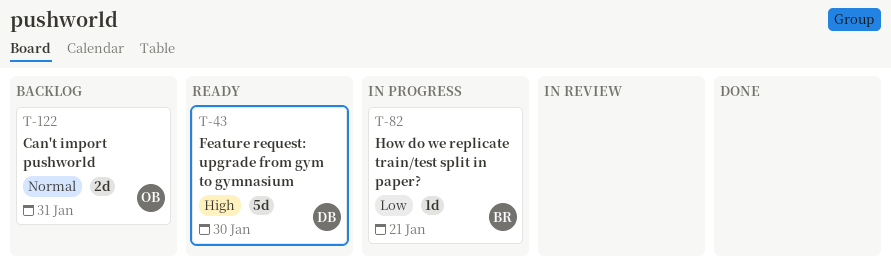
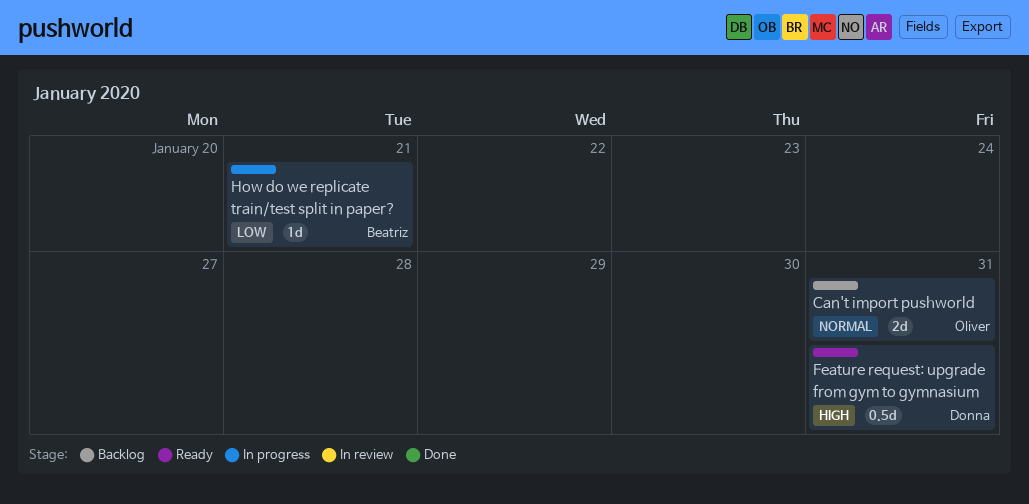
Feature request: upgrade from gym to gymnasium, estimate: 5d -> 0.5d
Feature request: upgrade from gym to gymnasium, due: Jan 30 -> Jan 31

